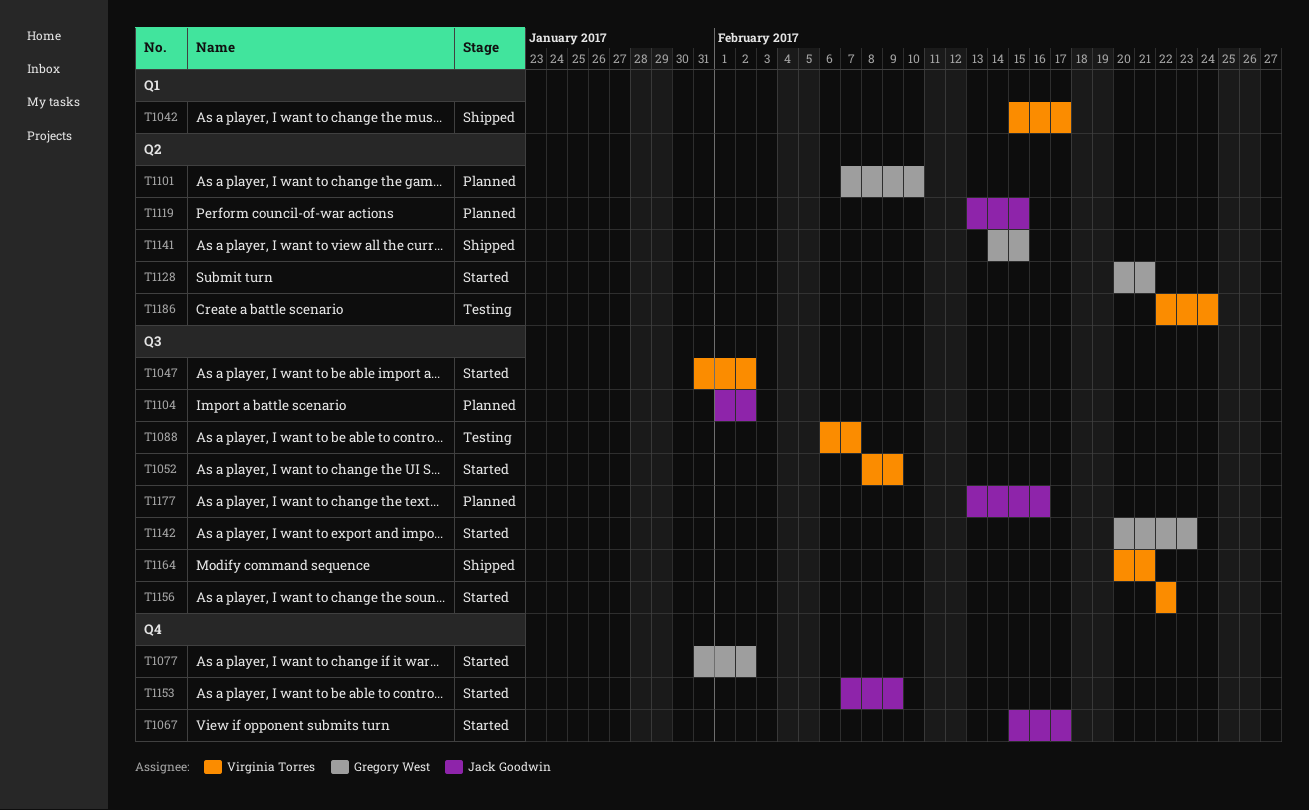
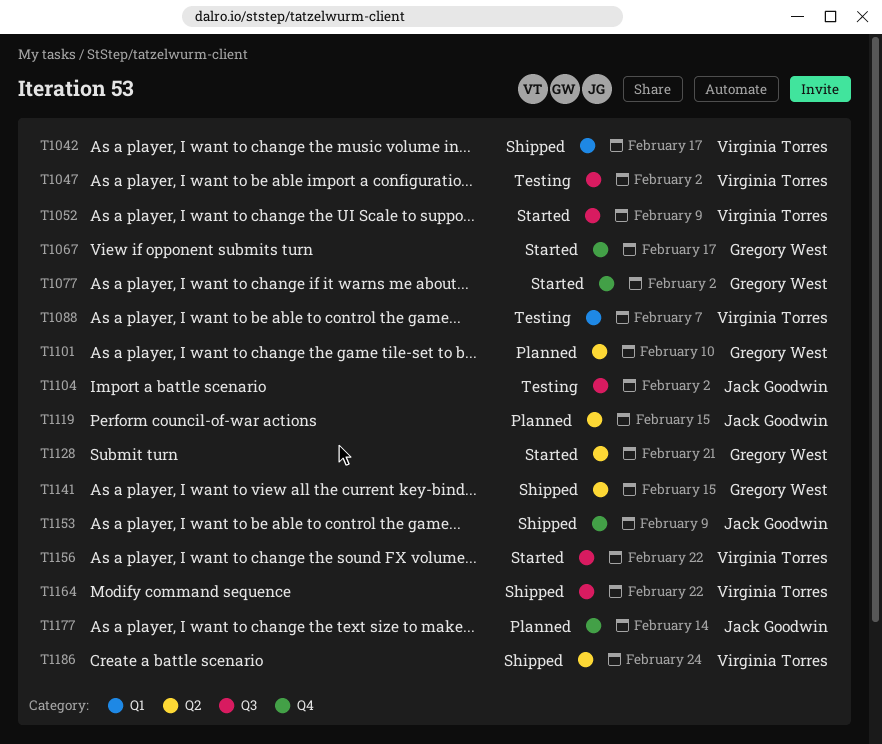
T1047, status: Started -> Testing
T1067, owner: Jack Goodwin -> Gregory West
T1088, label: Q3 -> Q1
T1104, status: Planned -> Testing
T1142: present -> none
T1153, status: Started -> Shipped
T1164, due: Feb 21 -> Feb 22
T1177, label: Q3 -> Q4
T1177, due: Feb 16 -> Feb 14
T1186, status: Testing -> Shipped

